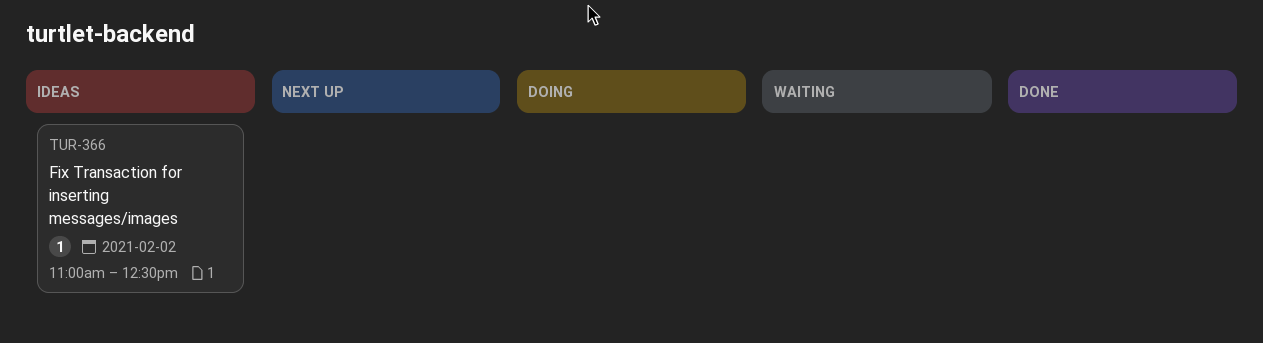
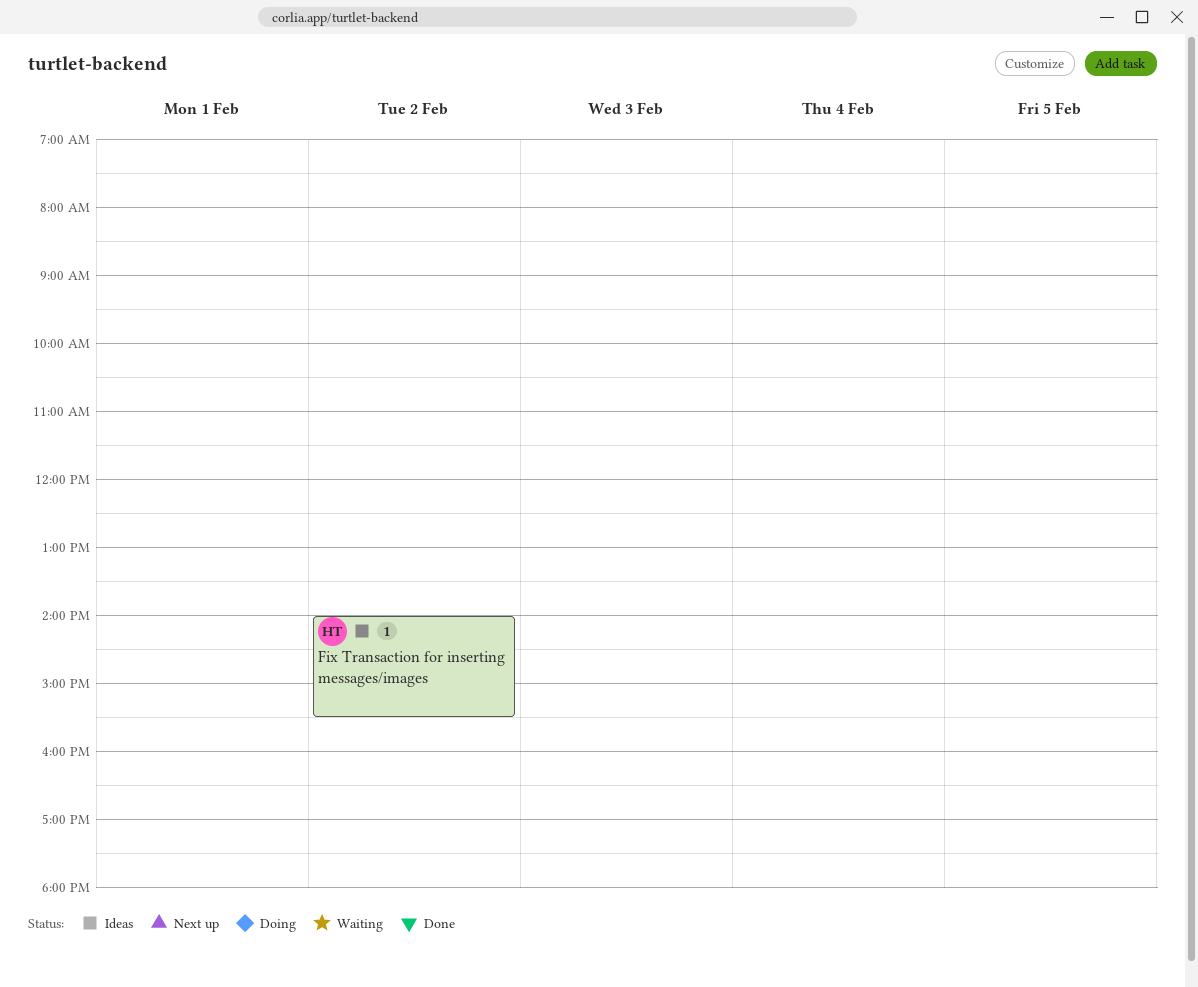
Fix Transaction for inserting messages/images, begins: 11:00 -> 14:00
Fix Transaction for inserting messages/images, ends: 12:30 -> 15:30

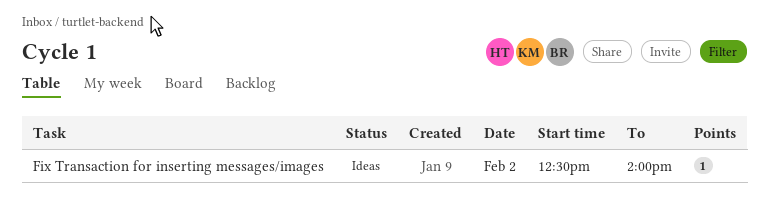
Fix Transaction for inserting messages/images, begins: 14:00 -> 12:30
Fix Transaction for inserting messages/images, ends: 15:30 -> 14:00

